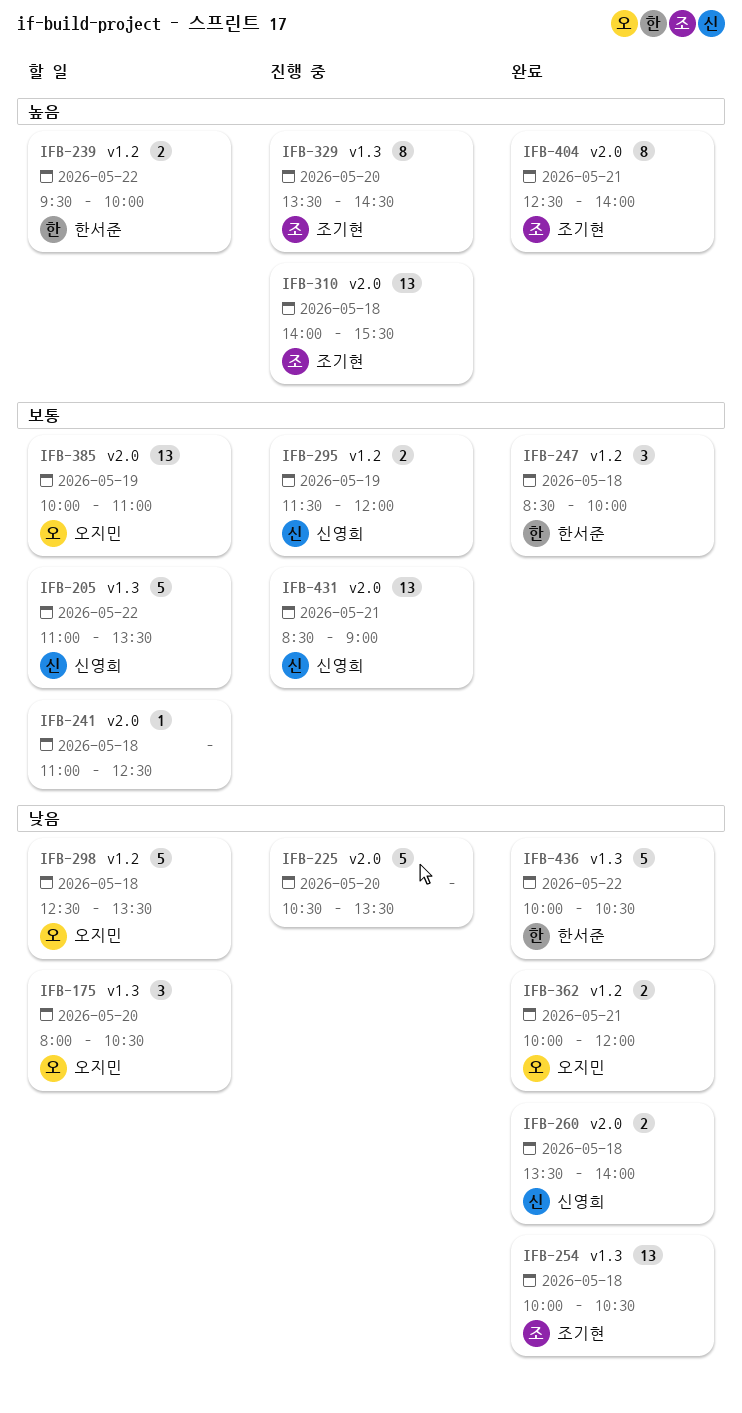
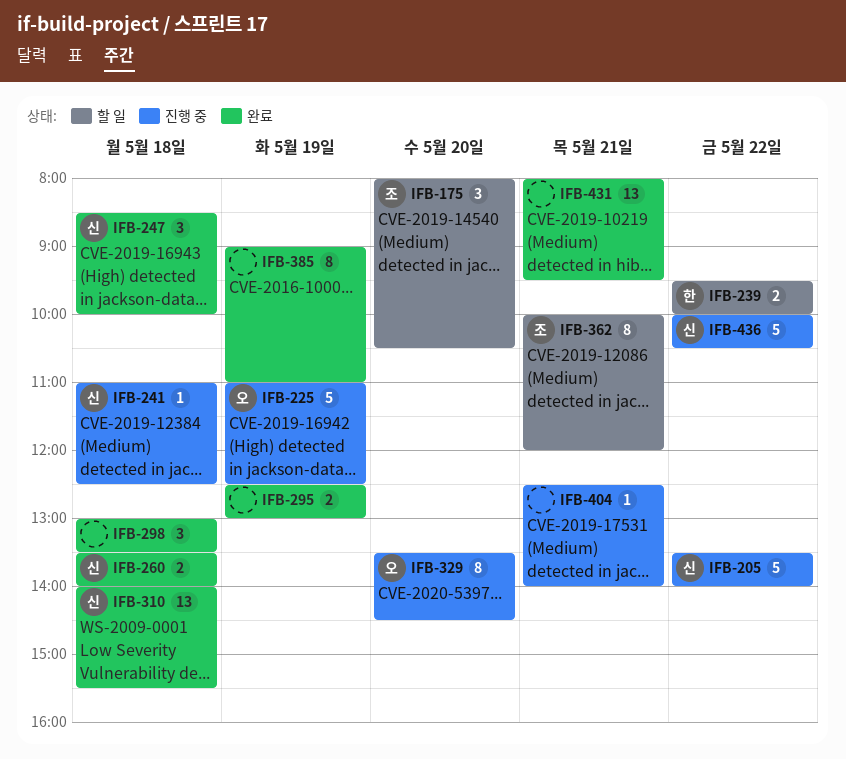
IFB-175, owner: 오지민 -> 조기현
IFB-205, status: 할 일 -> 진행 중
IFB-205, begins: 11:00 -> 13:30
IFB-205, ends: 13:30 -> 14:00
IFB-225, owner: none -> 오지민
IFB-225, day: May 20 -> May 19
IFB-225, begins: 10:30 -> 11:00
IFB-225, ends: 13:30 -> 12:30
IFB-241, status: 할 일 -> 진행 중
IFB-241, owner: none -> 신영희
IFB-247, owner: 한서준 -> 신영희
IFB-254: present -> none
IFB-295, status: 진행 중 -> 완료
IFB-295, owner: 신영희 -> none
IFB-295, begins: 11:30 -> 12:30
IFB-295, ends: 12:00 -> 13:00
IFB-298, status: 할 일 -> 완료
IFB-298, owner: 오지민 -> none
IFB-298, estimate: 5 -> 3
IFB-298, begins: 12:30 -> 13:00
IFB-310, status: 진행 중 -> 완료
IFB-310, owner: 조기현 -> 신영희
IFB-329, owner: 조기현 -> 오지민
IFB-362, status: 완료 -> 할 일
IFB-362, owner: 오지민 -> 조기현
IFB-362, estimate: 2 -> 8
IFB-385, status: 할 일 -> 완료
IFB-385, owner: 오지민 -> none
IFB-385, estimate: 13 -> 8
IFB-385, begins: 10:00 -> 09:00
IFB-404, status: 완료 -> 진행 중
IFB-404, owner: 조기현 -> none
IFB-404, estimate: 8 -> 1
IFB-431, status: 진행 중 -> 완료
IFB-431, owner: 신영희 -> none
IFB-431, begins: 08:30 -> 08:00
IFB-431, ends: 09:00 -> 09:30
IFB-436, status: 완료 -> 진행 중
IFB-436, owner: 한서준 -> 신영희

